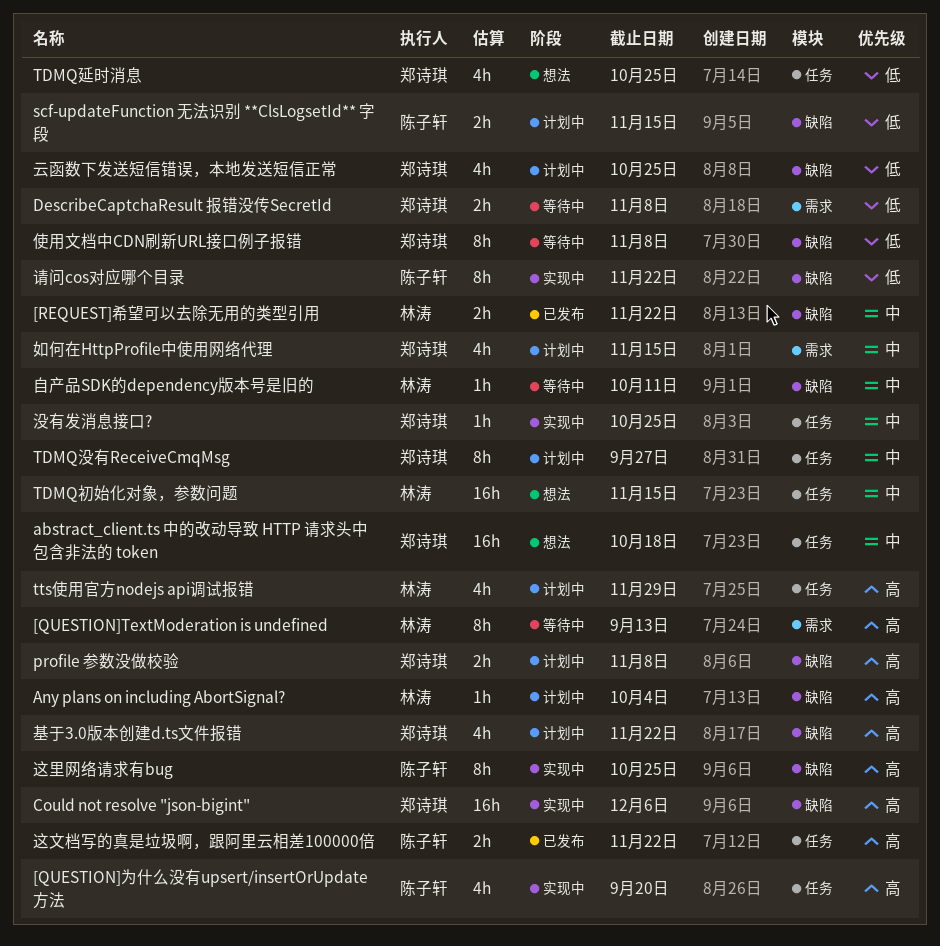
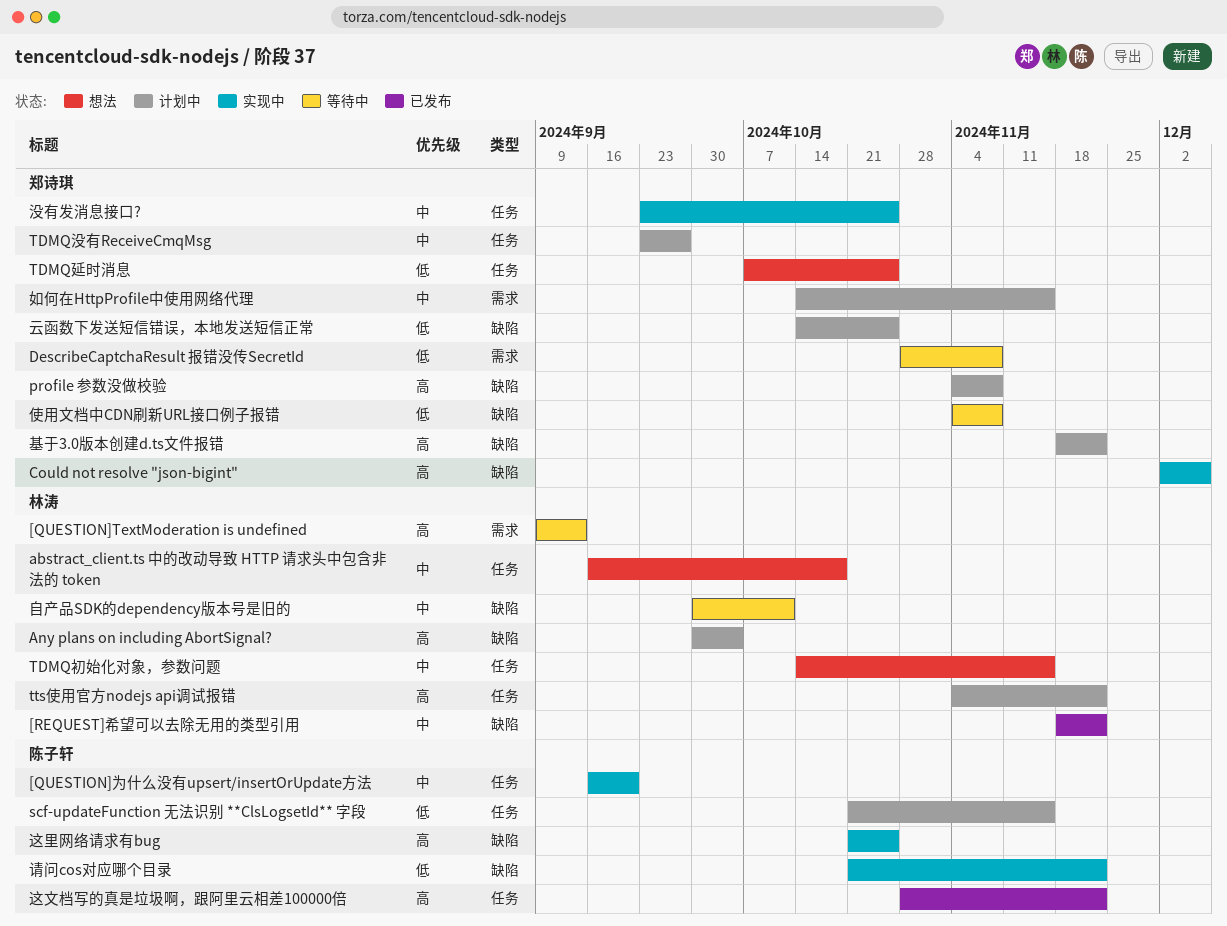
[QUESTION]为什么没有upsert/insertOrUpdate方法, priority: 高 -> 中
abstract_client.ts 中的改动导致 HTTP 请求头中包含非法的 token, owner: 郑诗琪 -> 林涛
scf-updateFunction 无法识别 **ClsLogsetId** 字段, label: 缺陷 -> 任务
tts使用官方nodejs api调试报错, due: Nov 29 -> Nov 22

